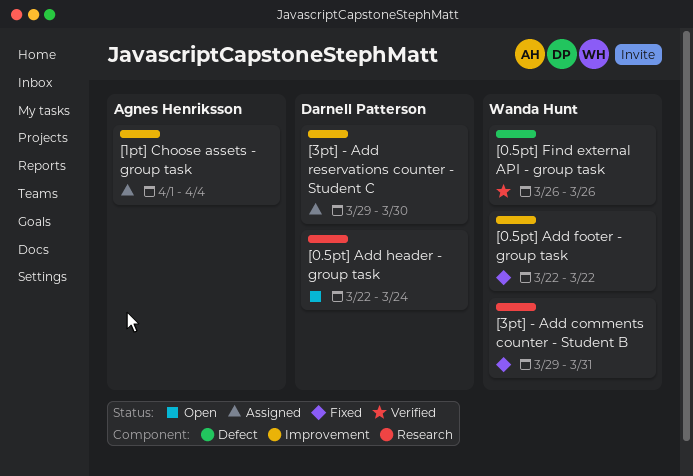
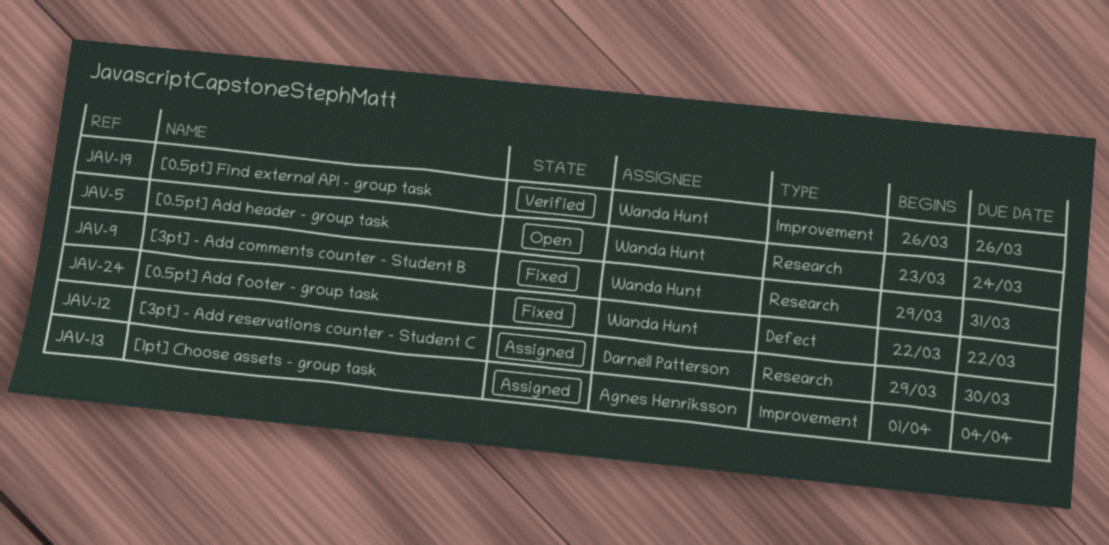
[0.5pt] Add footer - group task, label: Improvement -> Defect
[0.5pt] Add header - group task, owner: Darnell Patterson -> Wanda Hunt
[0.5pt] Add header - group task, start: Mar 22 -> Mar 23
[0.5pt] Find external API - group task, label: Defect -> Improvement
[3pt] - Add reservations counter - Student C, label: Improvement -> Research

